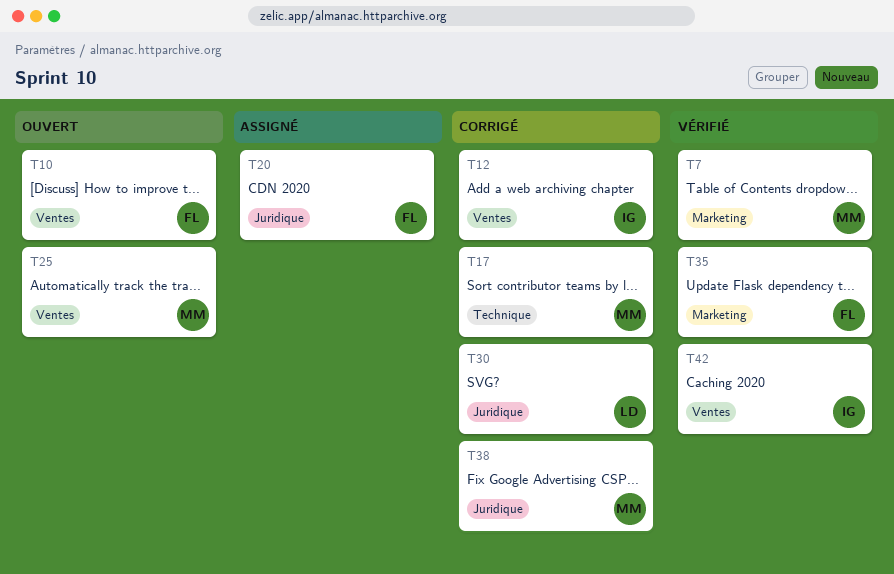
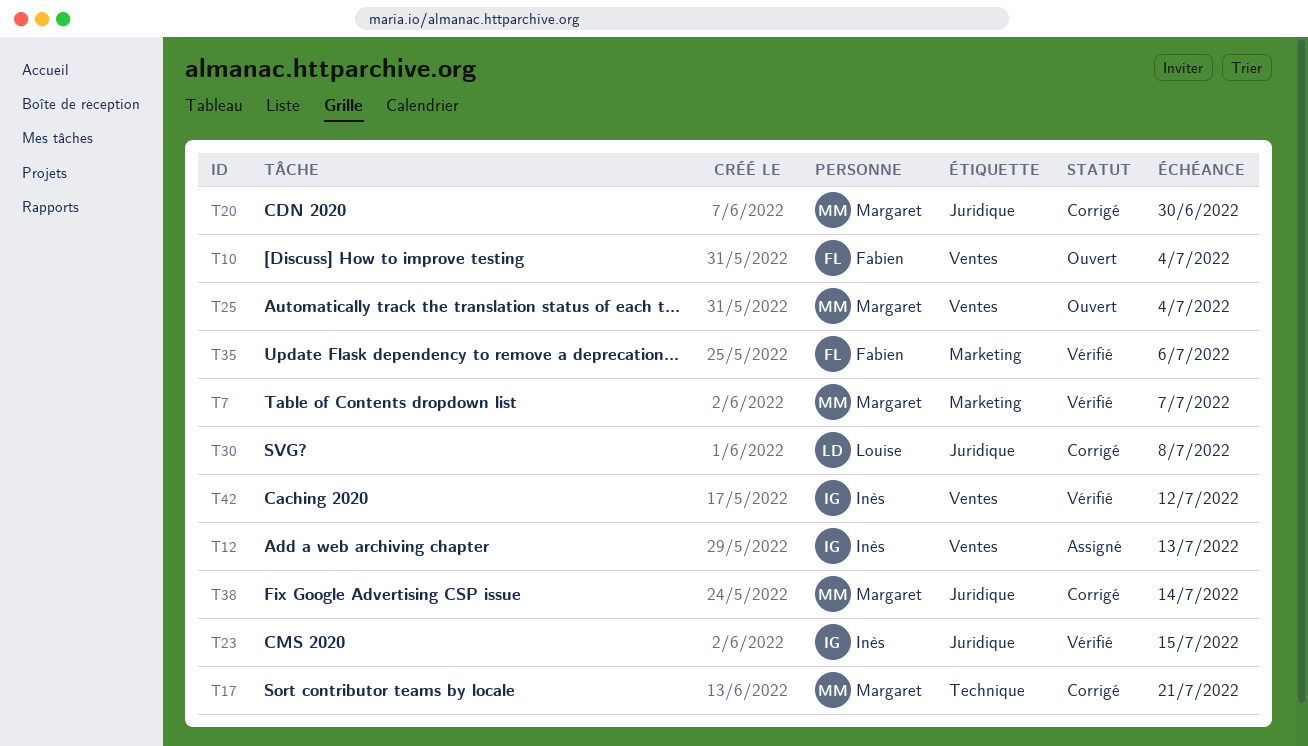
T12, status: Corrigé -> Assigné
T20, status: Assigné -> Corrigé
T20, owner: Fabien -> Margaret
T23: none -> present

